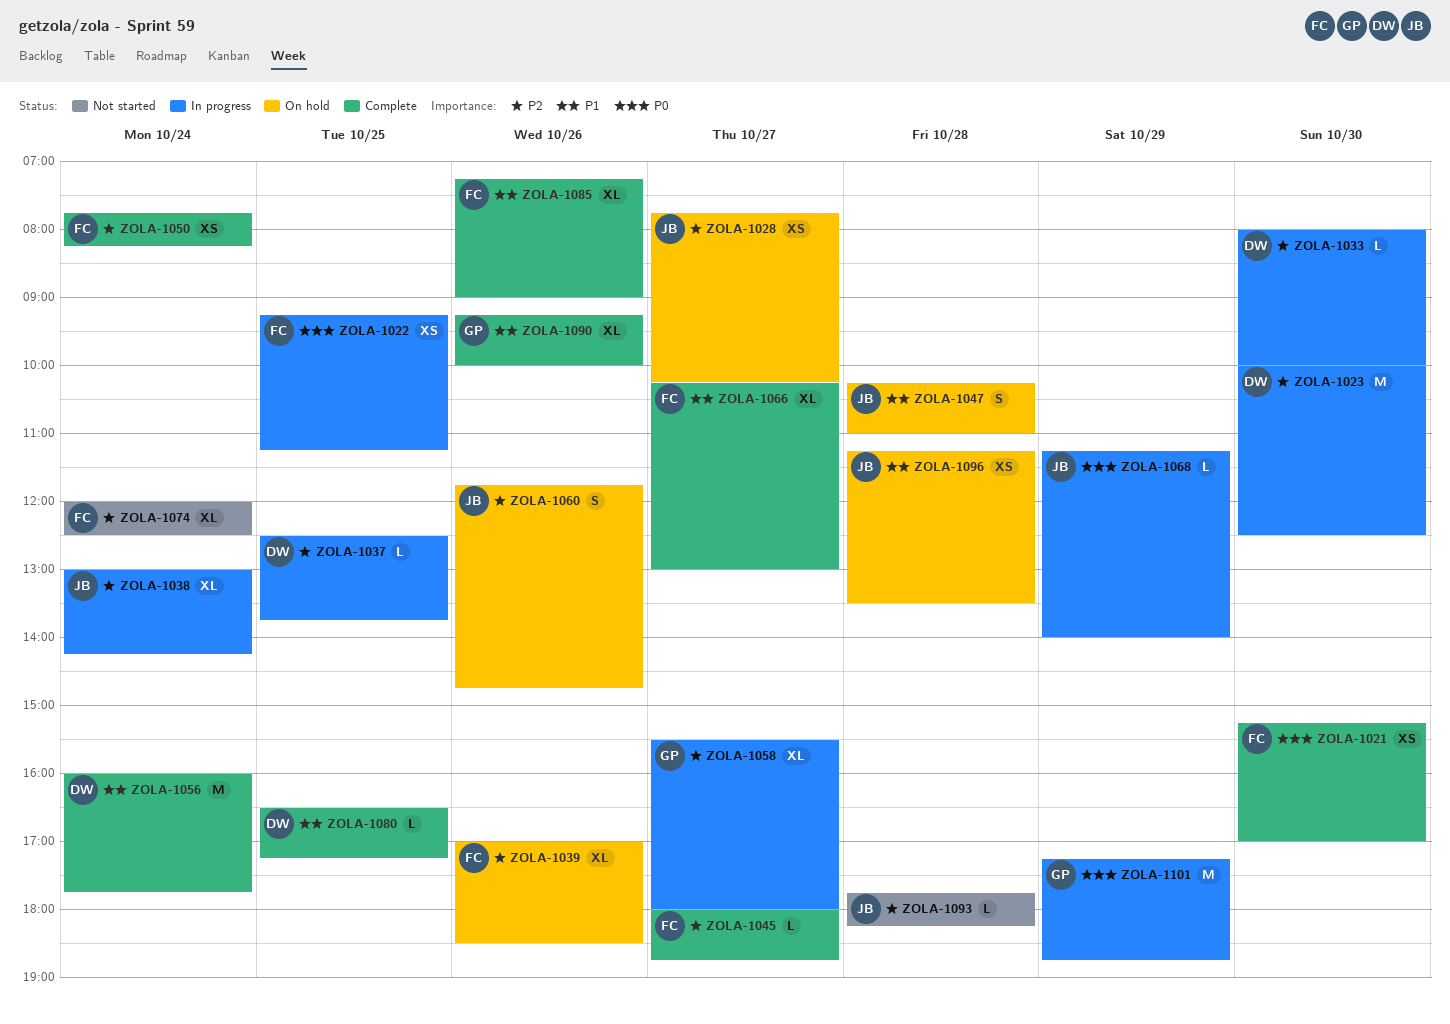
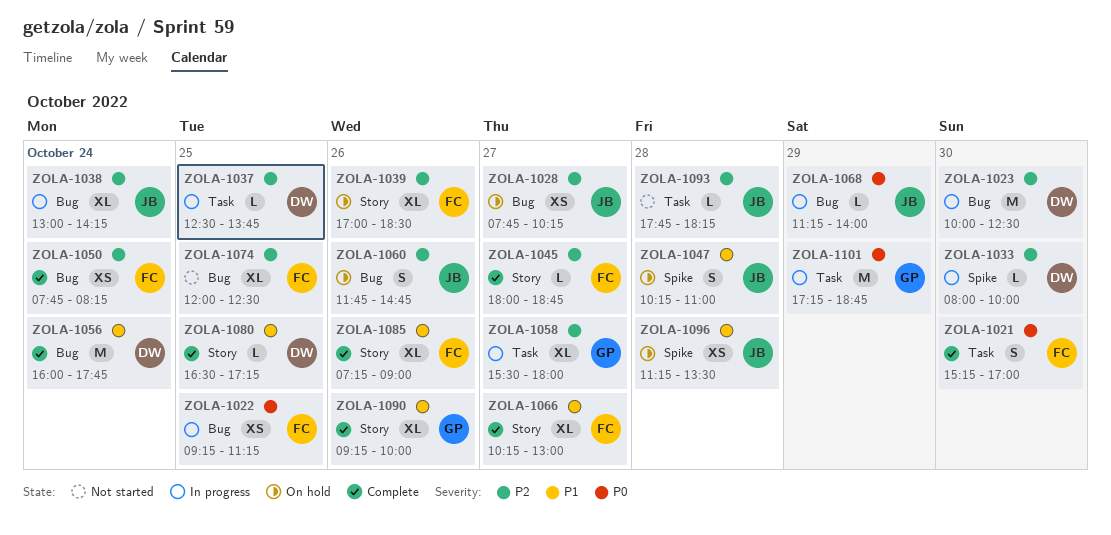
ZOLA-1021, estimate: XS -> S
ZOLA-1074, day: Oct 24 -> Oct 25

